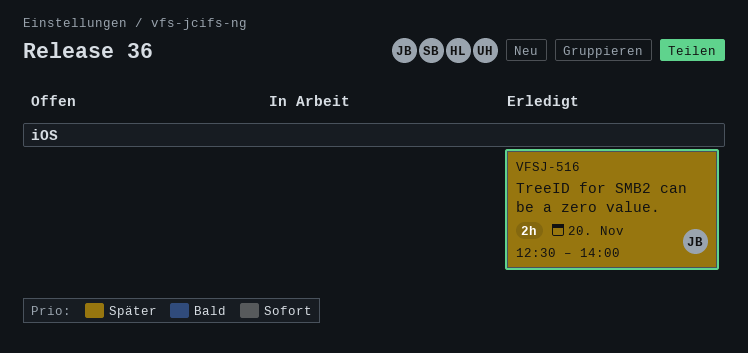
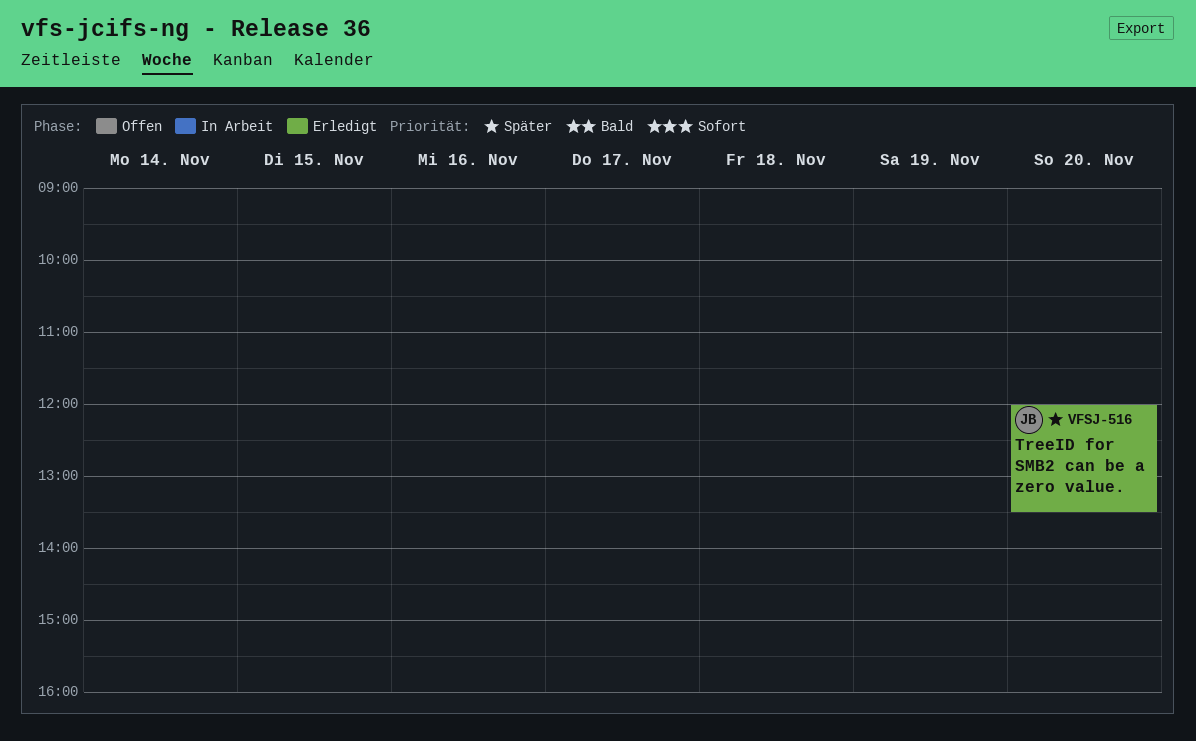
VFSJ-516, begins: 12:30 -> 12:00
VFSJ-516, ends: 14:00 -> 13:30

